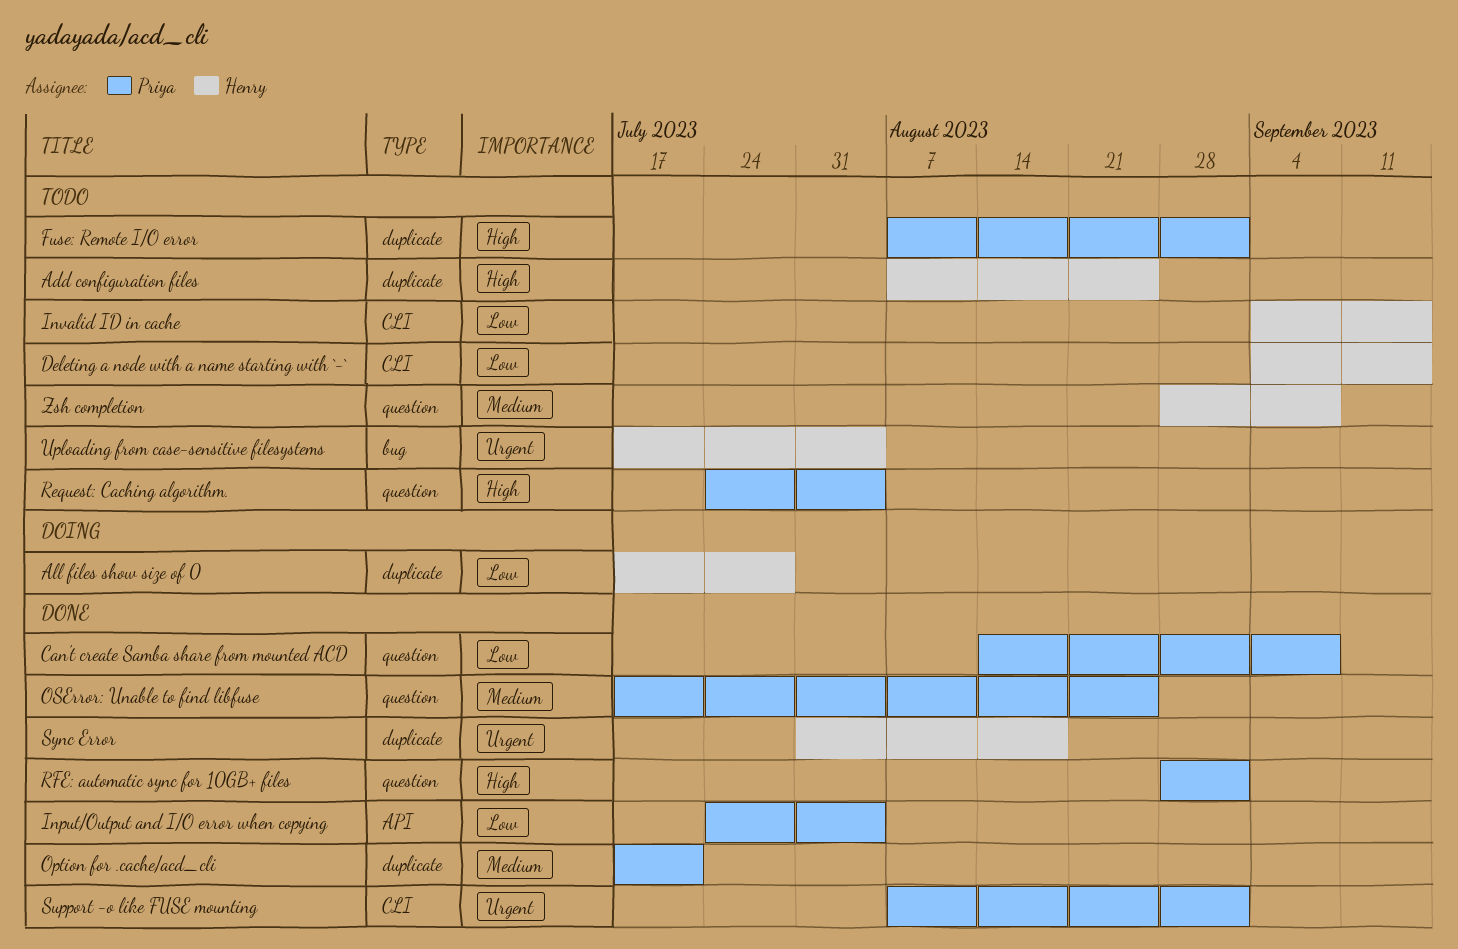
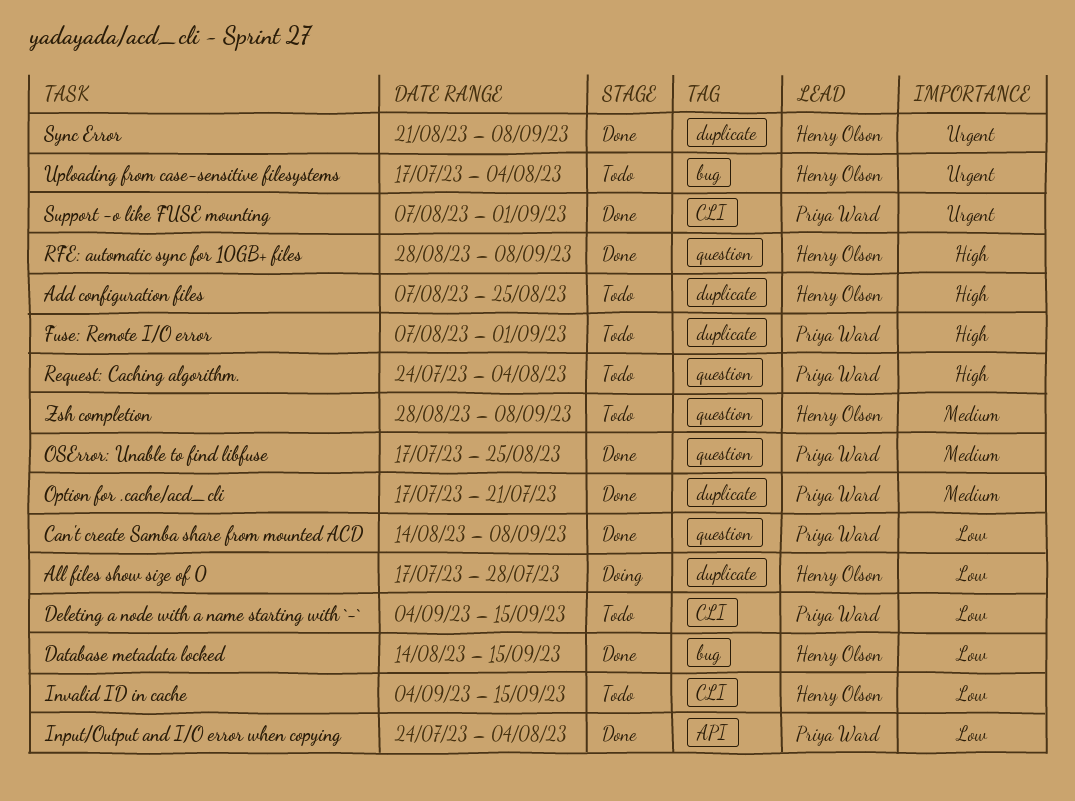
Database metadata locked: none -> present
Deleting a node with a name starting with `-`, owner: Henry Olson -> Priya Ward
RFE: automatic sync for 10GB+ files, owner: Priya Ward -> Henry Olson
RFE: automatic sync for 10GB+ files, due: Sep 1 -> Sep 8
Sync Error, start: Jul 31 -> Aug 21
Sync Error, due: Aug 18 -> Sep 8

